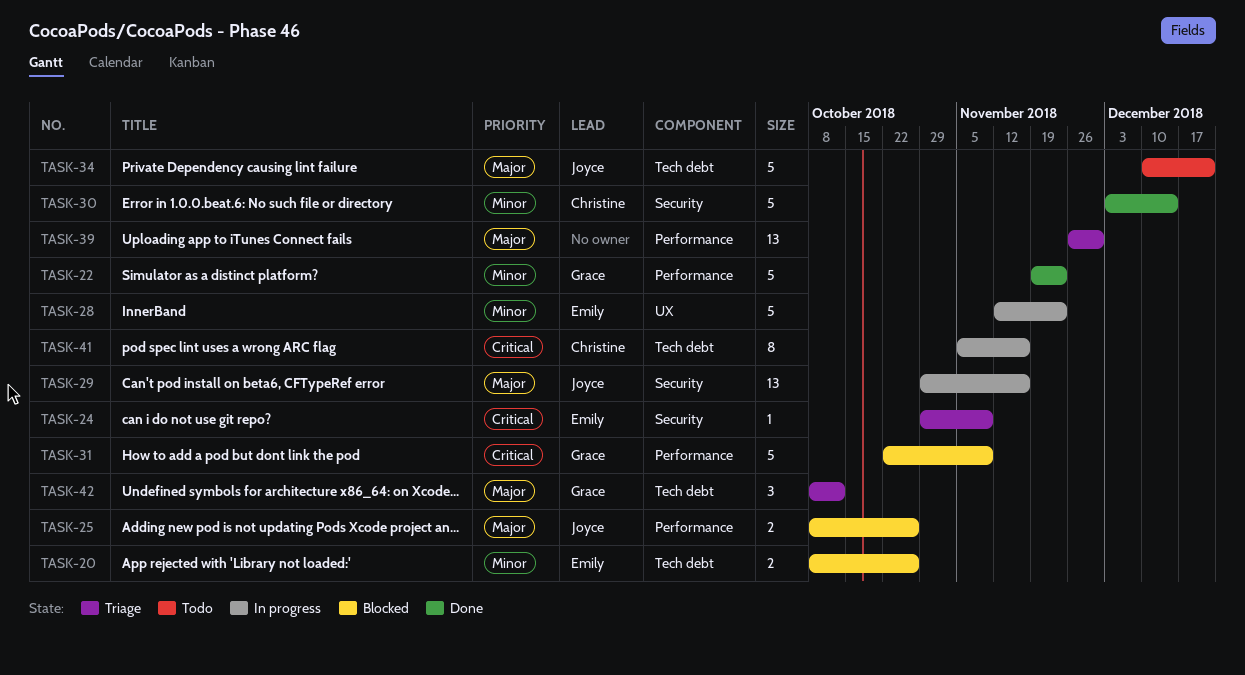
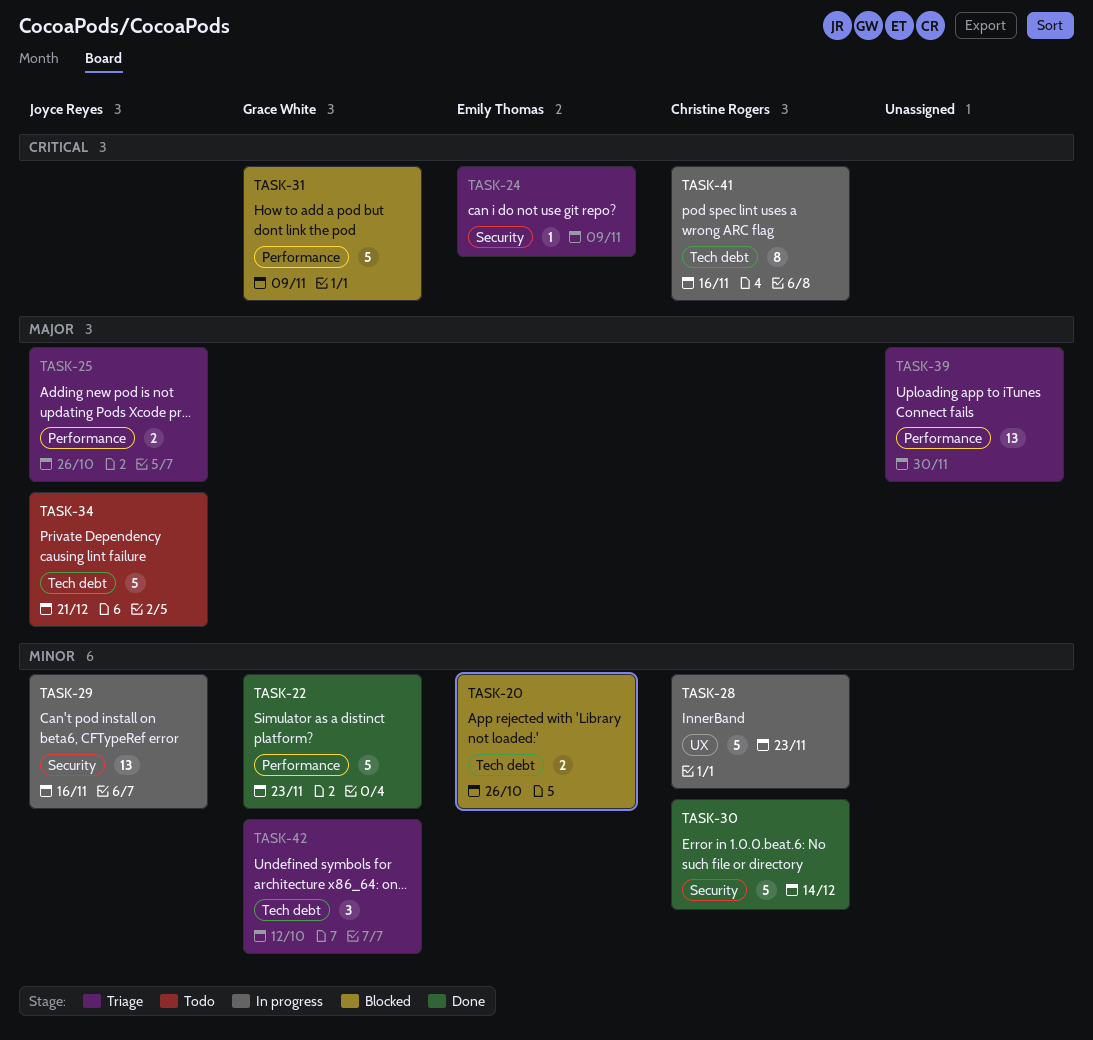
TASK-25, status: Blocked -> Triage
TASK-28, owner: Emily Thomas -> Christine Rogers
TASK-29, priority: Major -> Minor
TASK-42, priority: Major -> Minor

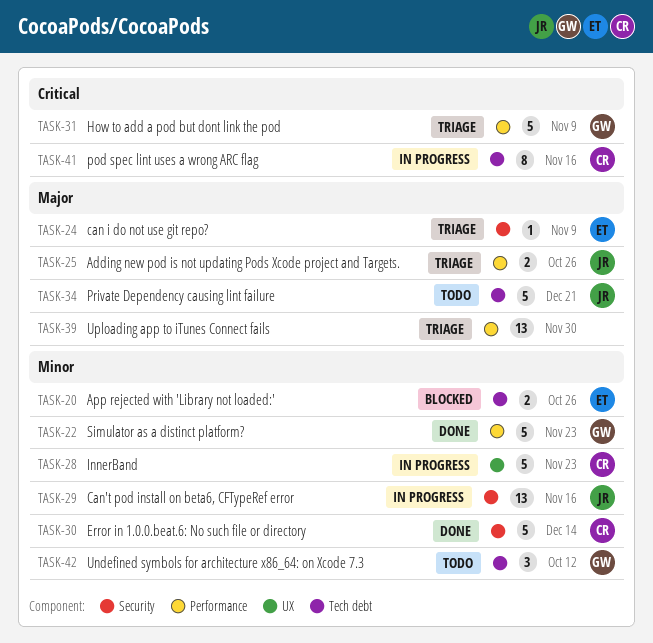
TASK-24, priority: Critical -> Major
TASK-31, status: Blocked -> Triage
TASK-42, status: Triage -> Todo

